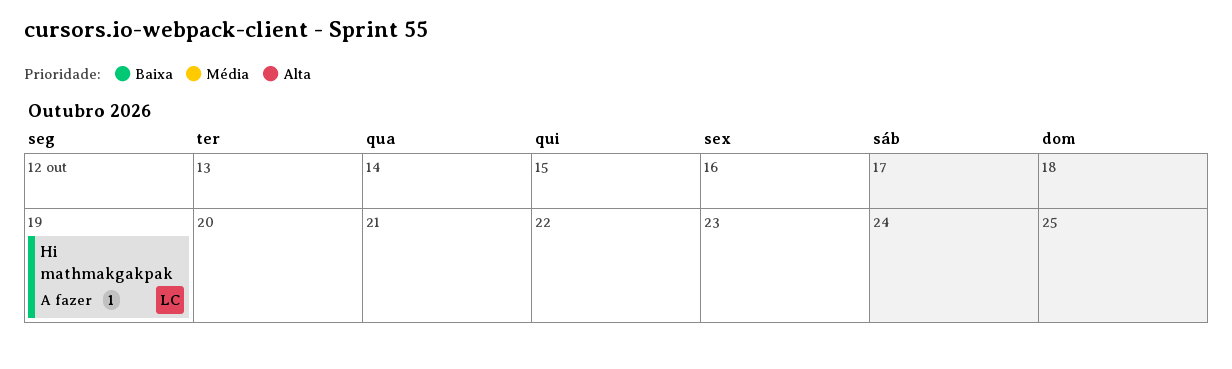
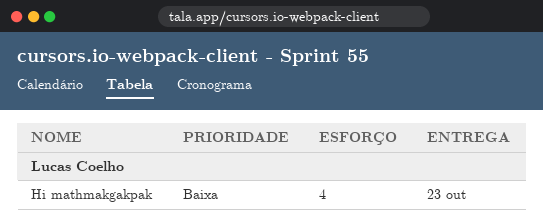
Hi mathmakgakpak, estimate: 1 -> 4
Hi mathmakgakpak, due: Oct 19 -> Oct 23

